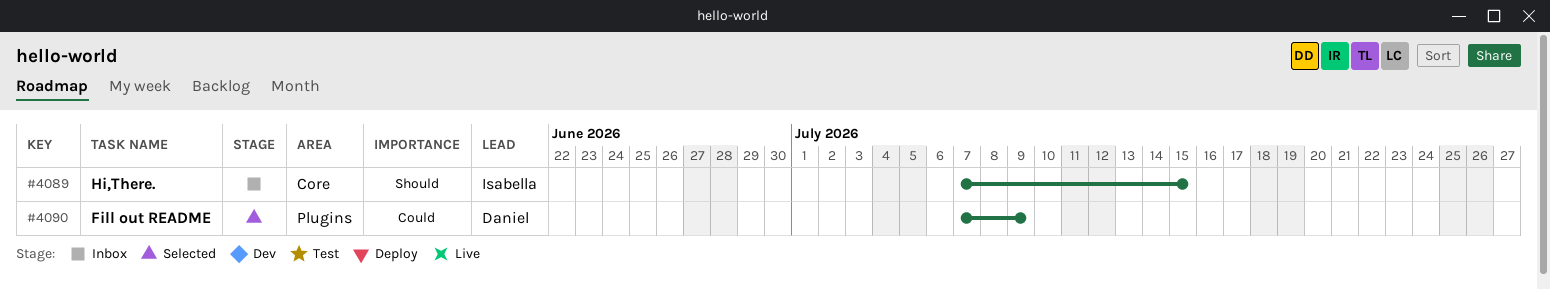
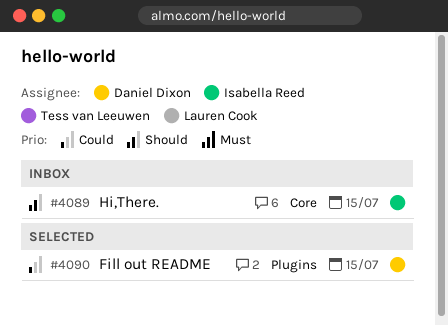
#4090, due: Jul 9 -> Jul 15

